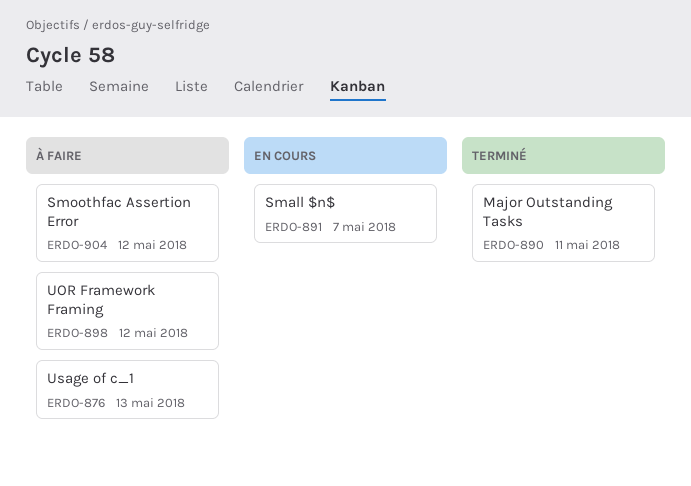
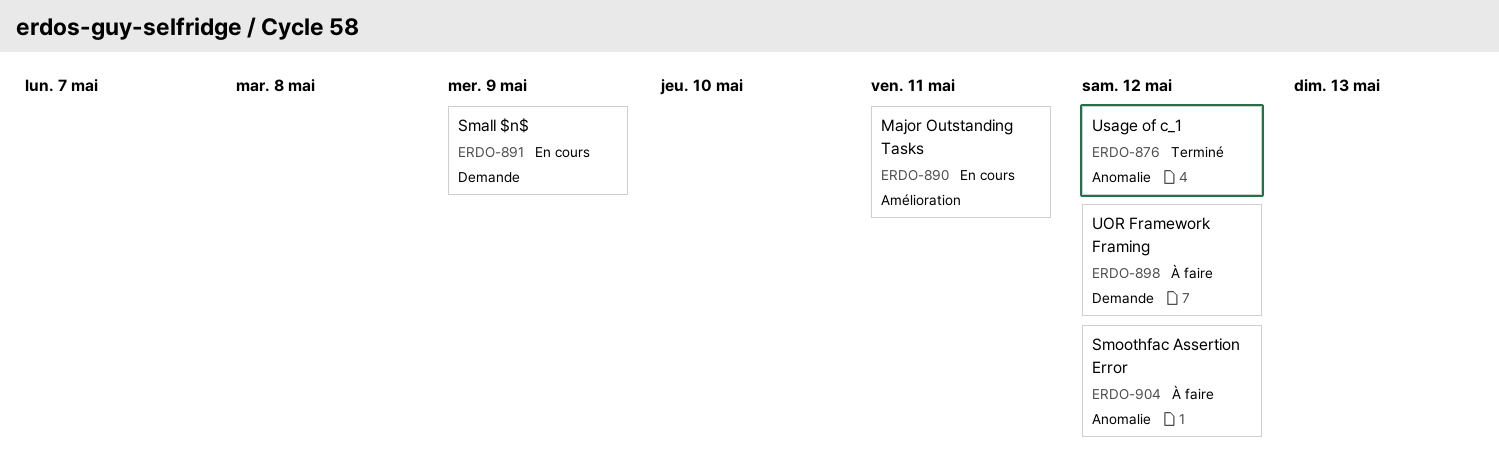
ERDO-876, status: À faire -> Terminé
ERDO-876, due: May 13 -> May 12
ERDO-890, status: Terminé -> En cours
ERDO-891, due: May 7 -> May 9

